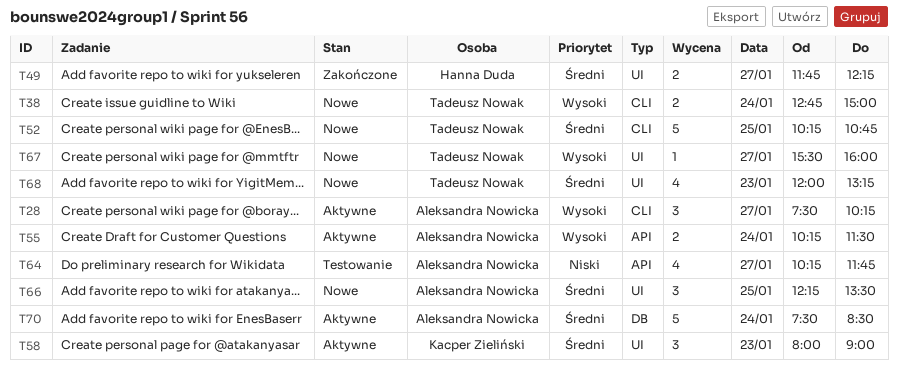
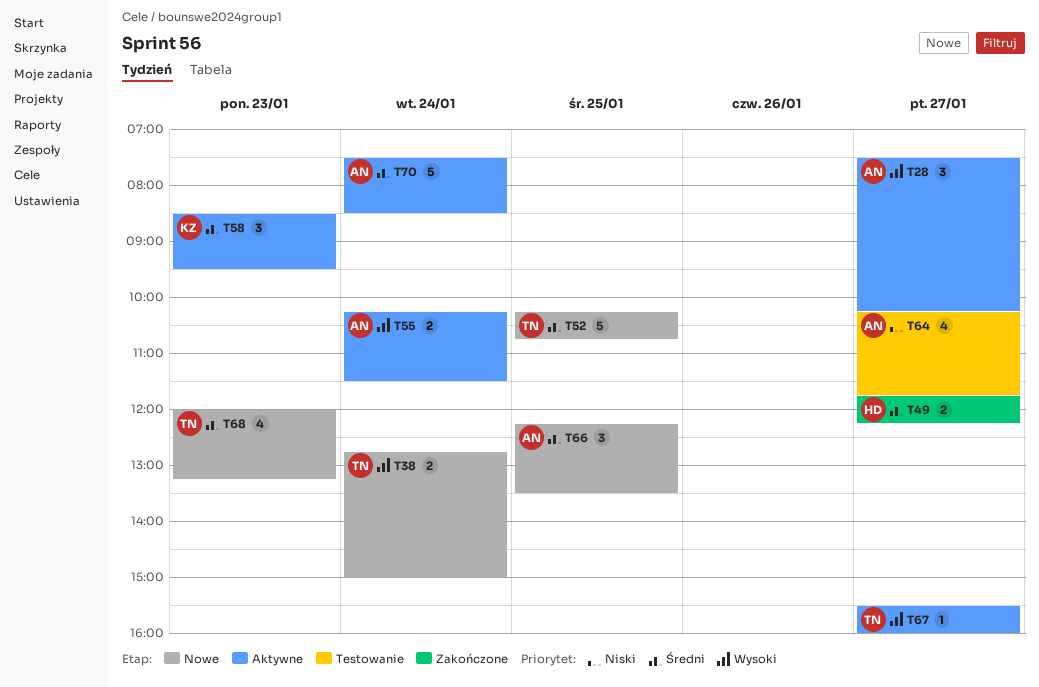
T58, begins: 08:00 -> 08:30
T58, ends: 09:00 -> 09:30
T67, status: Nowe -> Aktywne

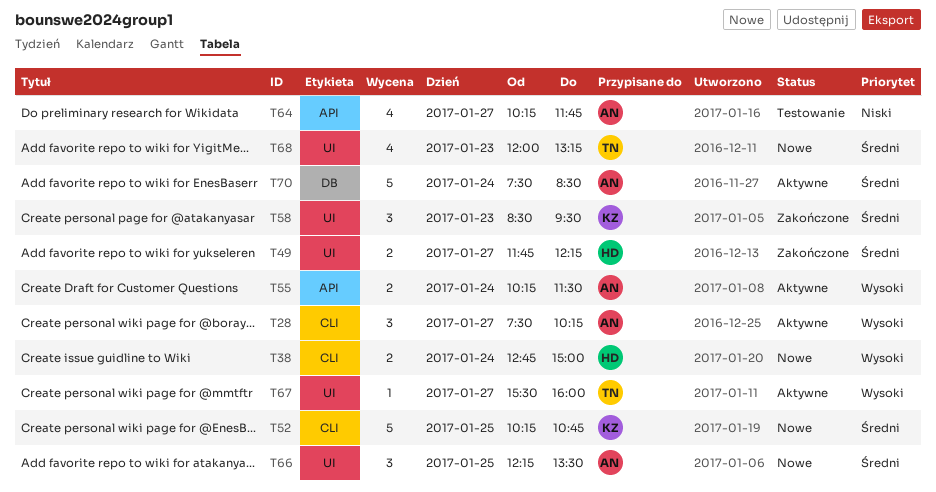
T38, owner: TN -> HD
T52, owner: TN -> KZ
T58, status: Aktywne -> Zakończone

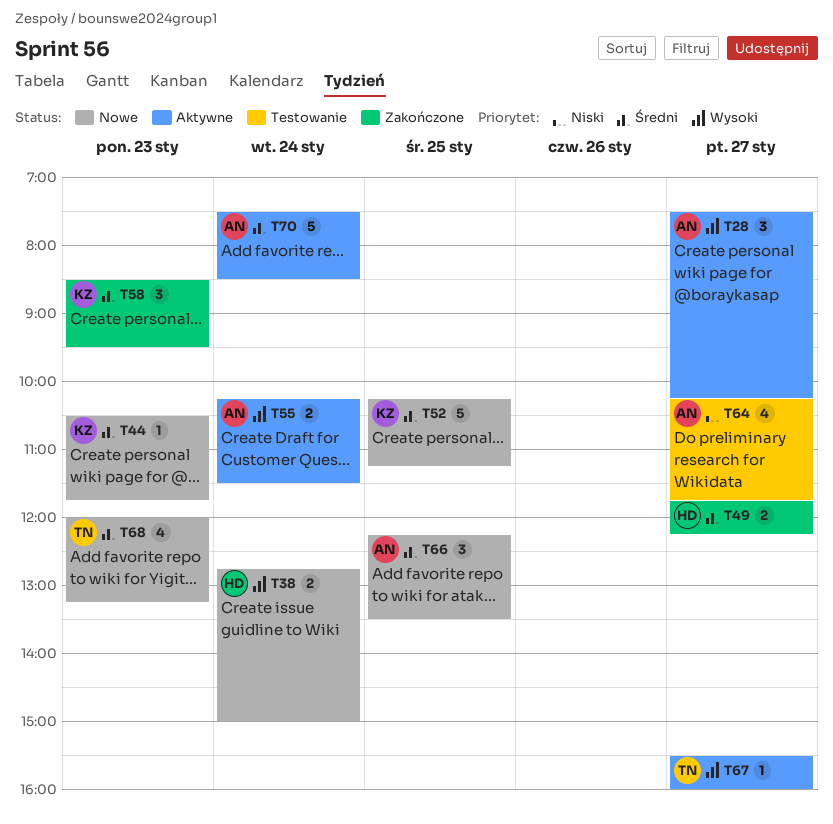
T44: none -> present
T52, ends: 10:45 -> 11:15

